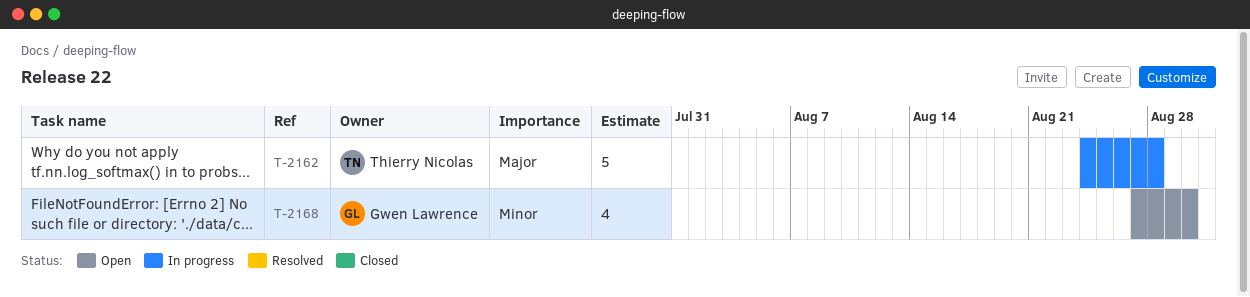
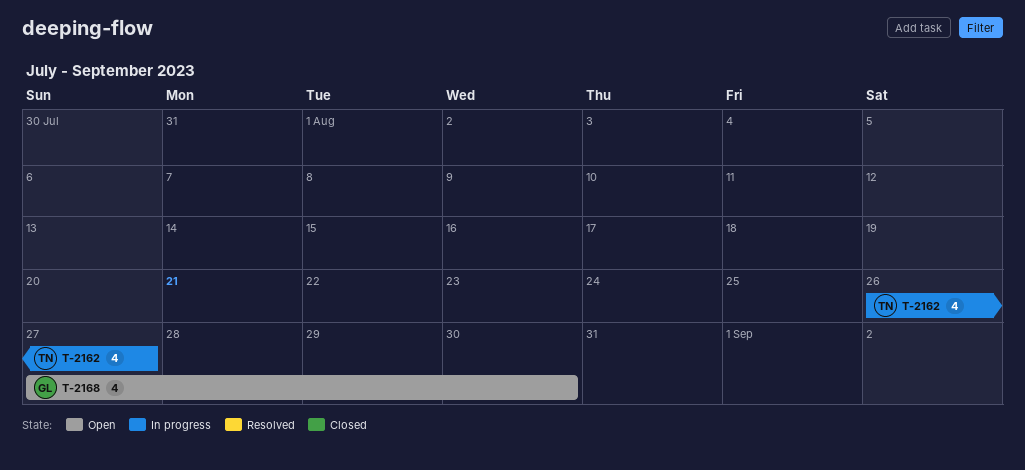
T-2162, estimate: 5 -> 4
T-2162, start: Aug 24 -> Aug 26
T-2162, due: Aug 28 -> Aug 27

